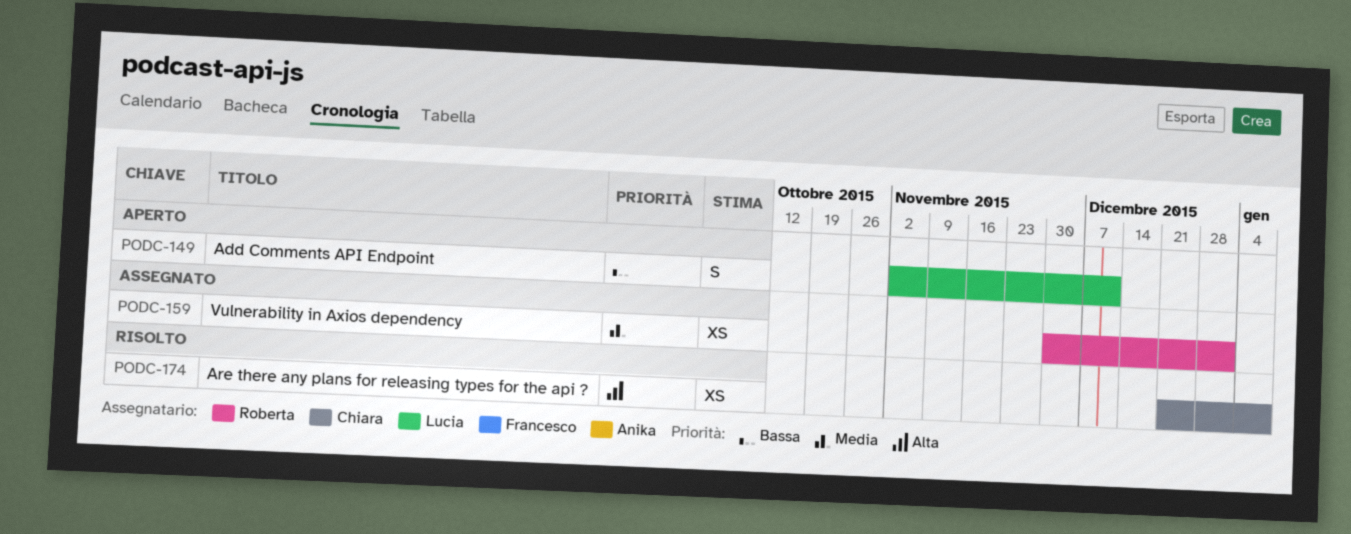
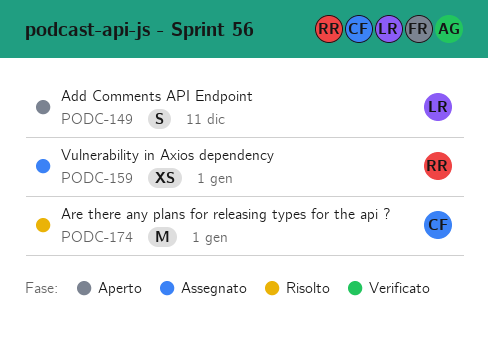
PODC-174, estimate: XS -> M
PODC-174, due: Jan 8 -> Jan 1

